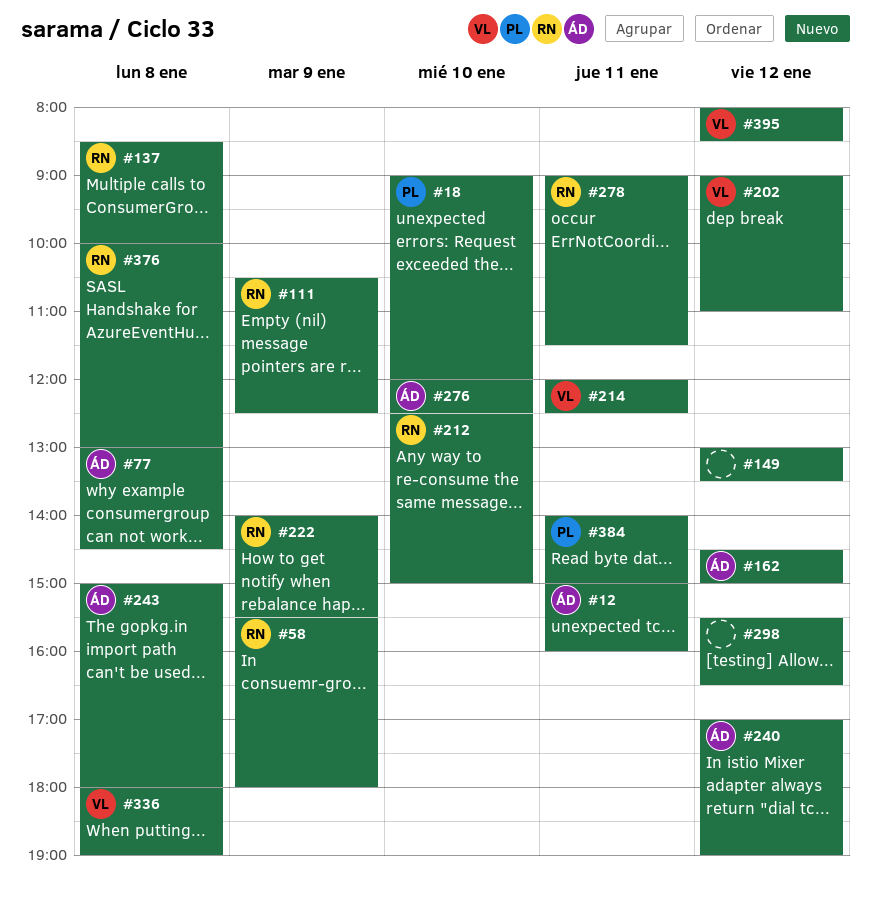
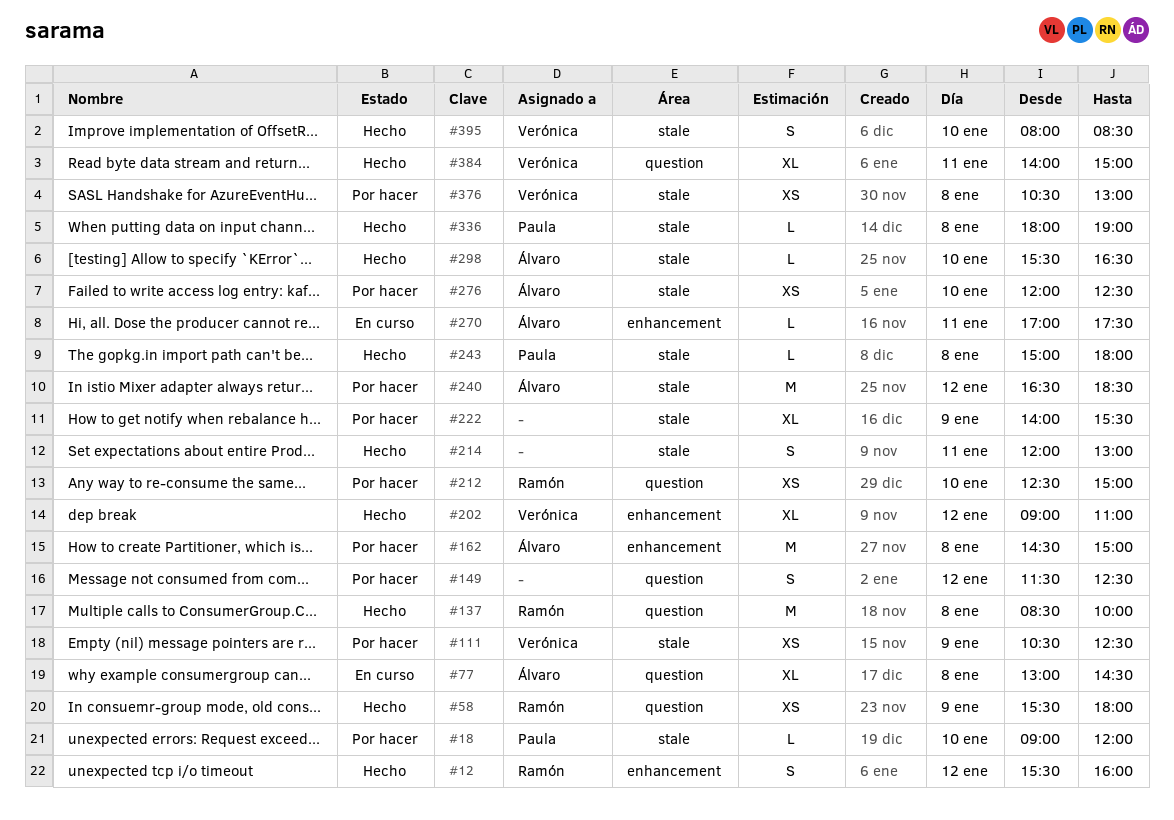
#12, owner: Álvaro -> Ramón
#12, day: Jan 11 -> Jan 12
#12, begins: 15:00 -> 15:30
#111, owner: Ramón -> Verónica
#149, begins: 13:00 -> 11:30
#149, ends: 13:30 -> 12:30
#162, day: Jan 12 -> Jan 8
#214, owner: Verónica -> none
#214, ends: 12:30 -> 13:00
#222, owner: Ramón -> none
#240, begins: 17:00 -> 16:30
#240, ends: 19:00 -> 18:30
#243, owner: Álvaro -> Paula
#270: none -> present
#278: present -> none
#298, owner: none -> Álvaro
#298, day: Jan 12 -> Jan 10
#336, owner: Verónica -> Paula
#376, owner: Ramón -> Verónica
#376, begins: 10:00 -> 10:30
#384, owner: Paula -> Verónica
#395, day: Jan 12 -> Jan 10

